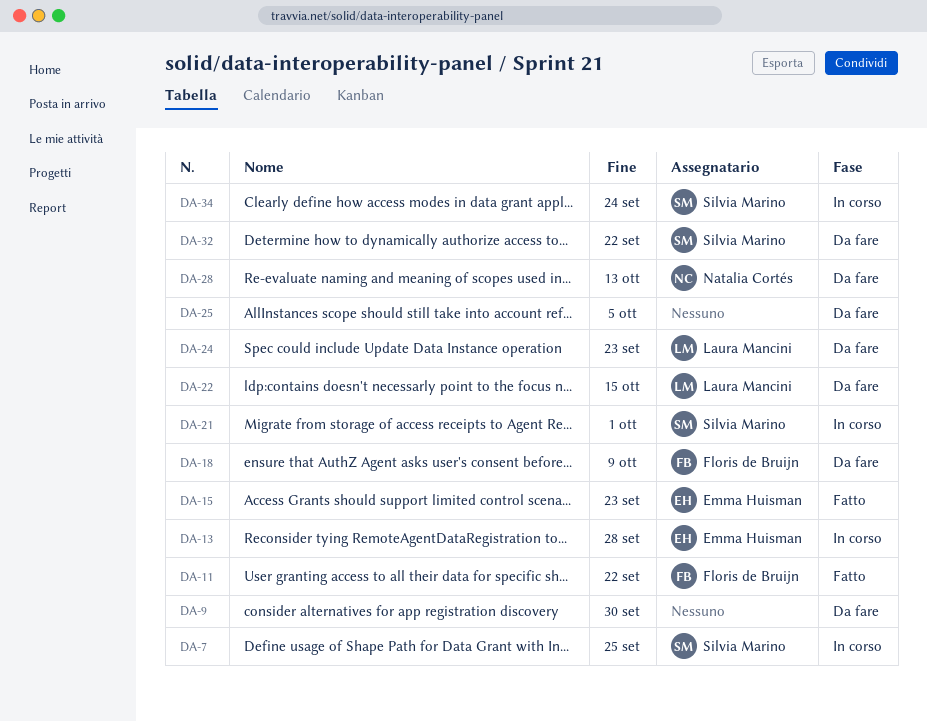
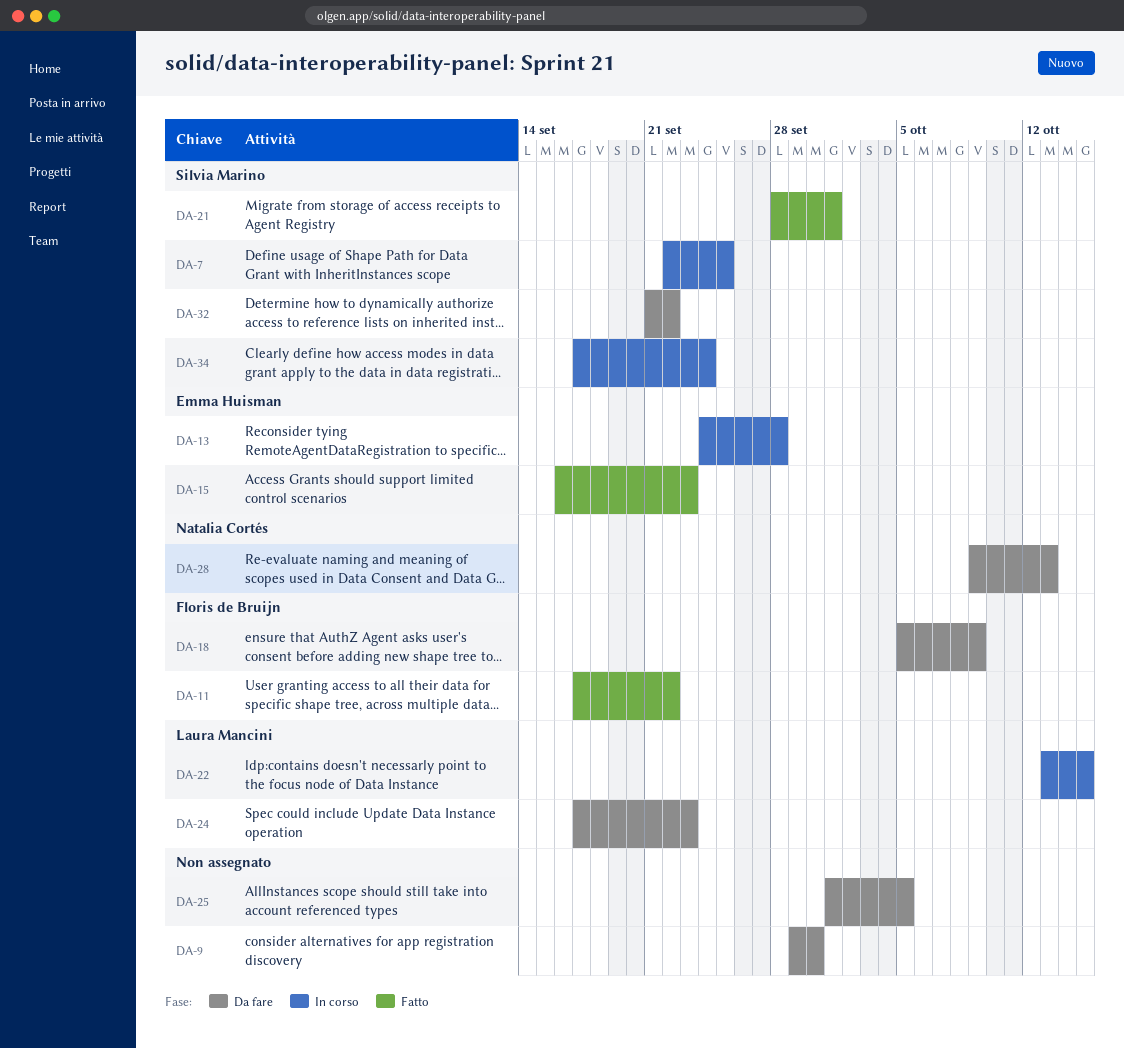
DA-21, status: In corso -> Fatto
DA-22, status: Da fare -> In corso

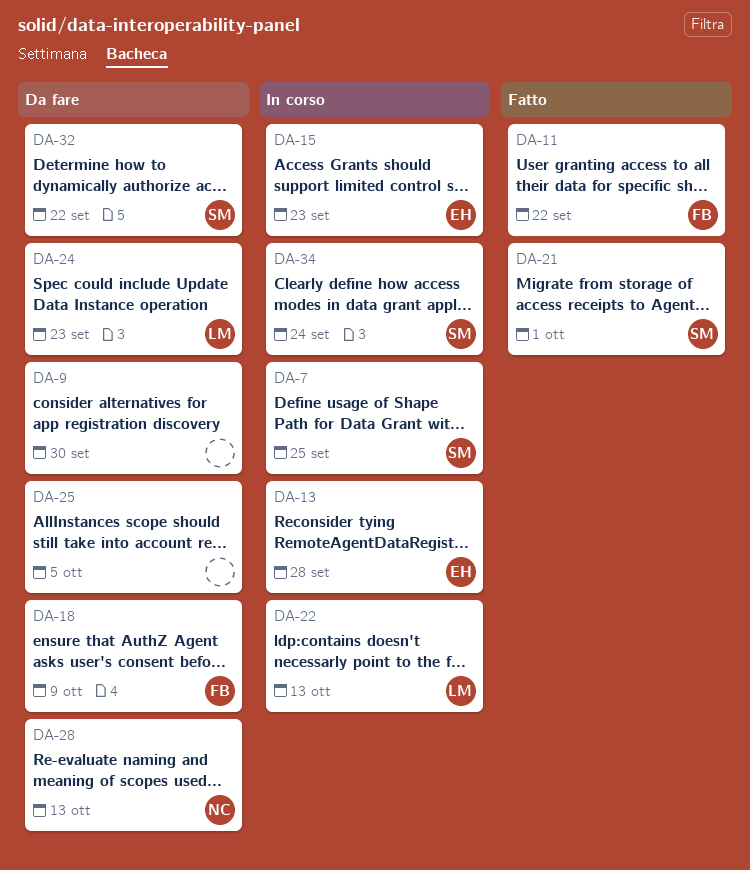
DA-15, status: Fatto -> In corso
DA-22, due: Oct 15 -> Oct 13

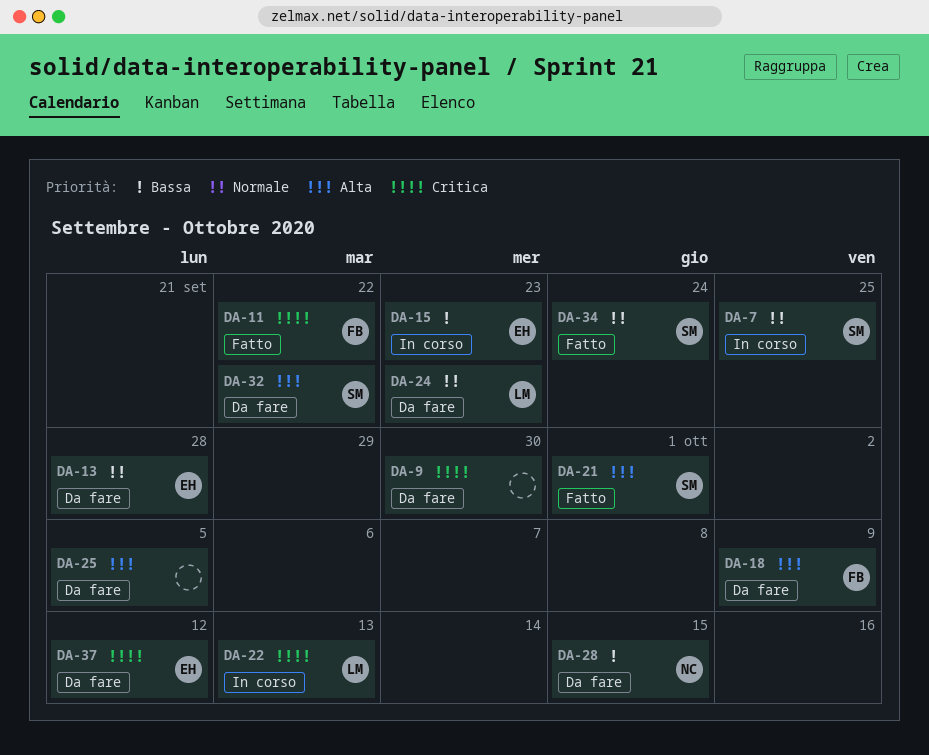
DA-13, status: In corso -> Da fare
DA-28, due: Oct 13 -> Oct 15
DA-34, status: In corso -> Fatto
DA-37: none -> present

